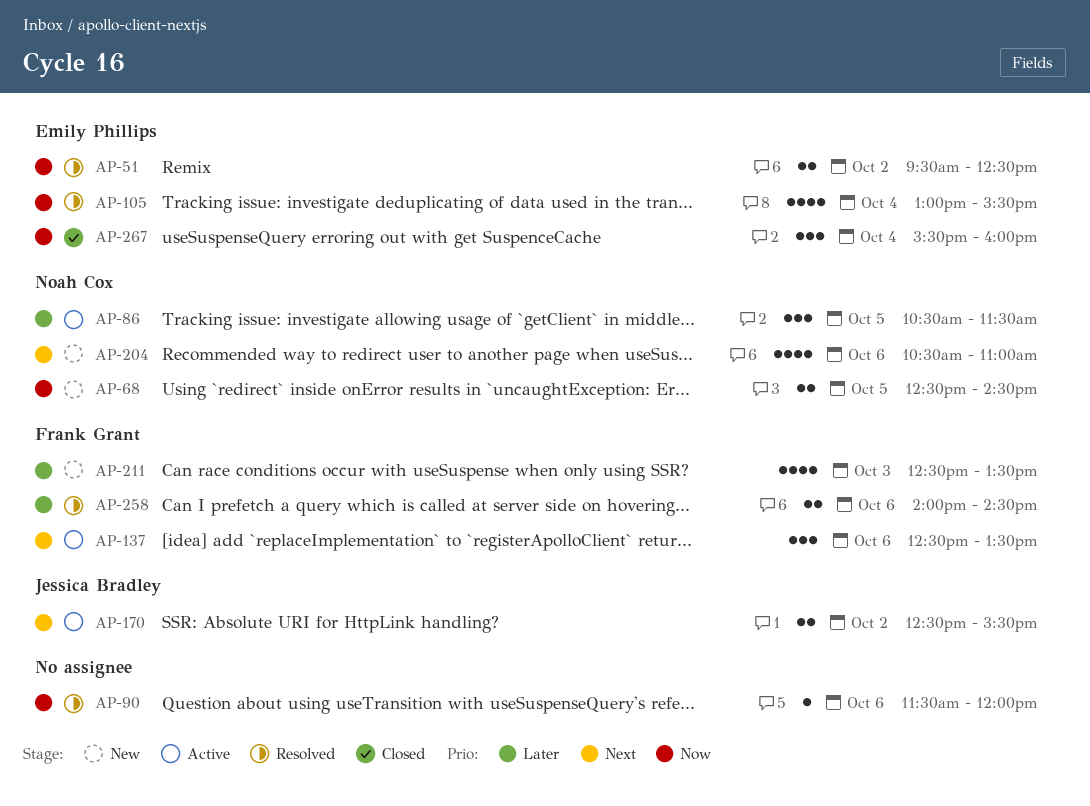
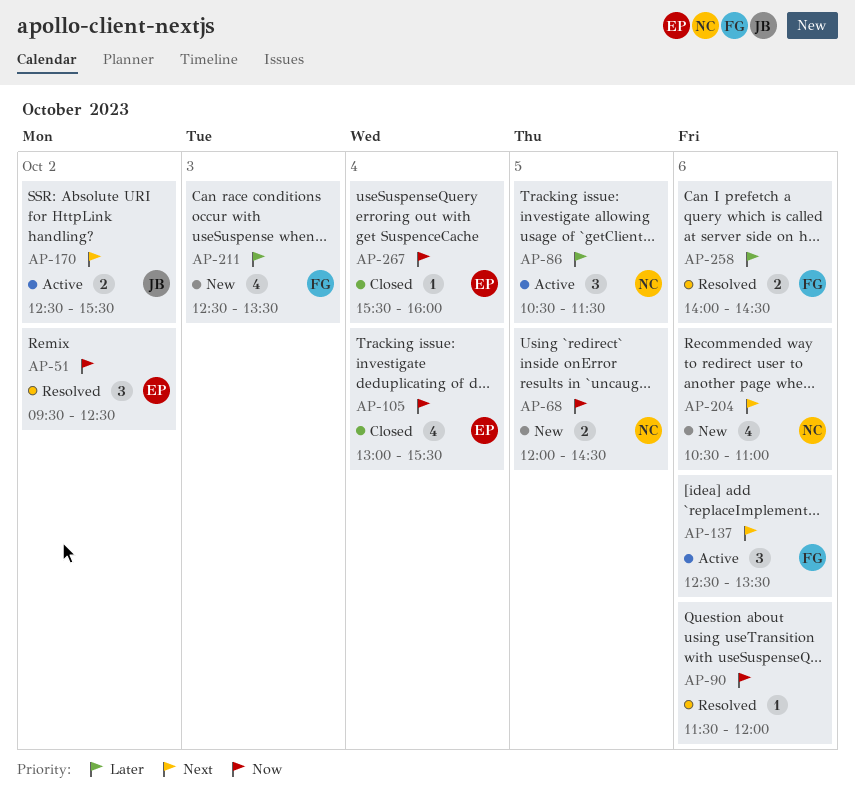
AP-51, estimate: 2 -> 3
AP-68, begins: 12:30 -> 12:00
AP-105, status: Resolved -> Closed
AP-267, estimate: 3 -> 1

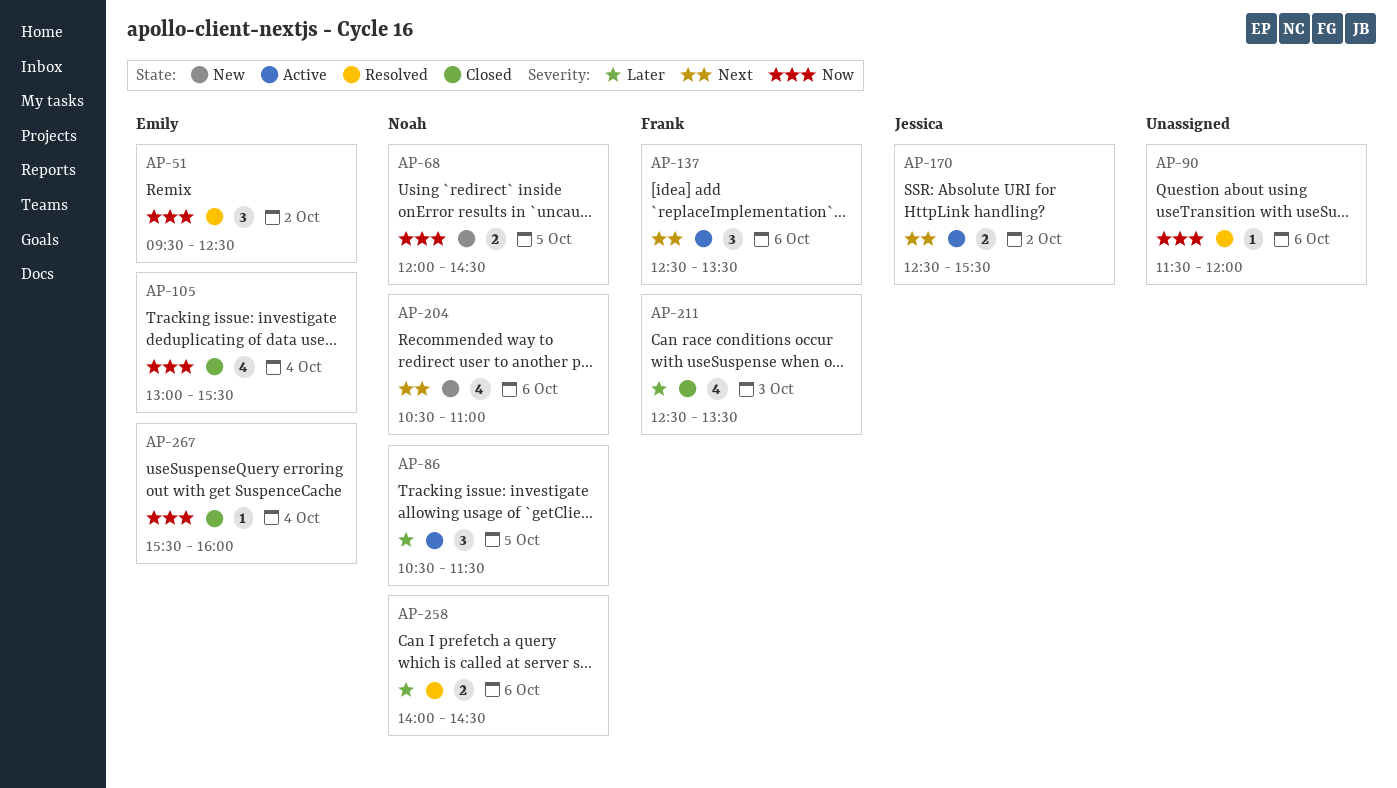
AP-211, status: New -> Closed
AP-258, owner: Frank -> Noah

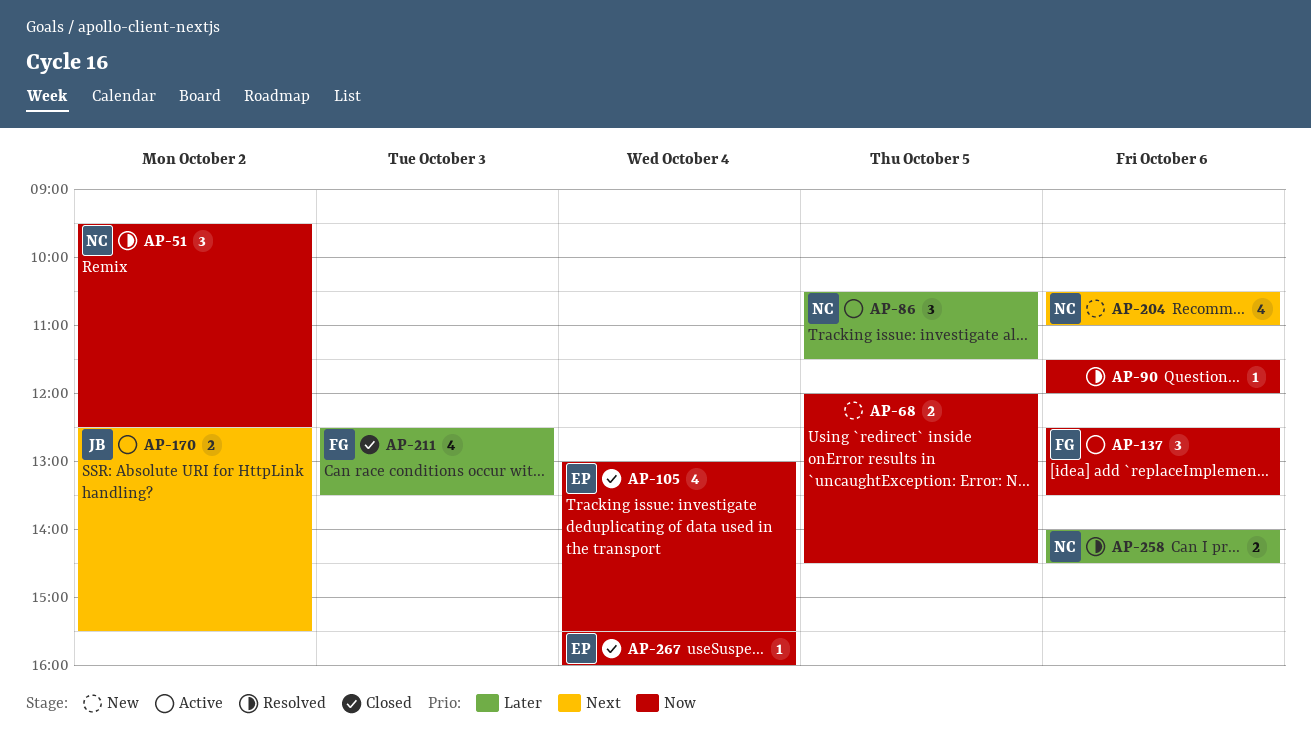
AP-51, owner: Emily -> Noah
AP-68, owner: Noah -> none
AP-137, priority: Next -> Now

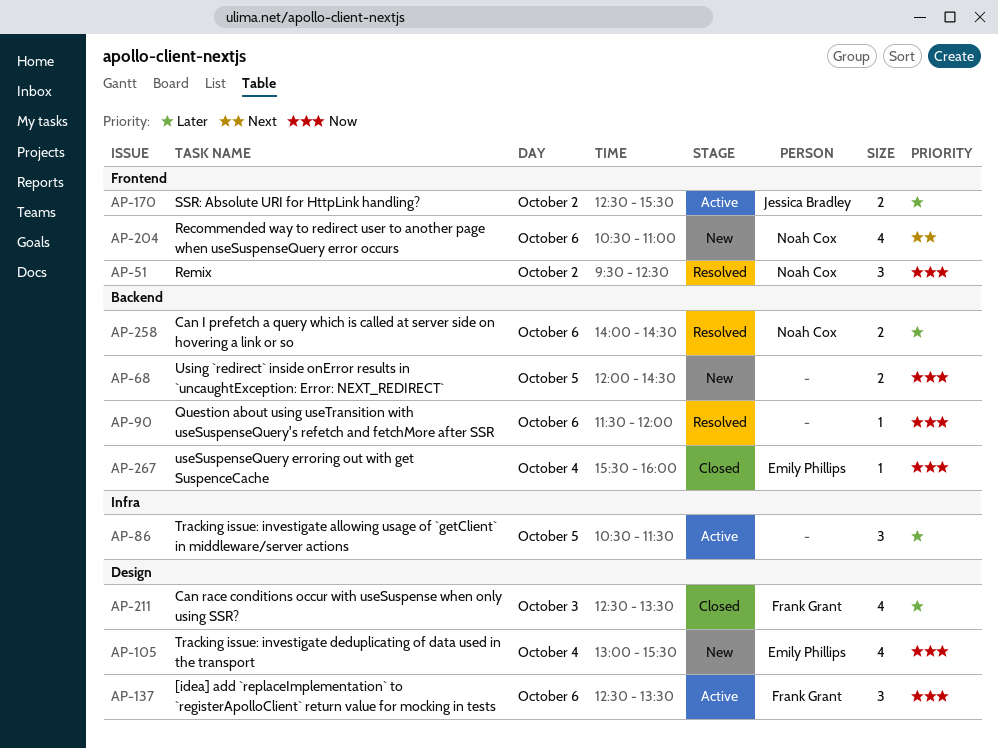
AP-86, owner: Noah Cox -> none
AP-105, status: Closed -> New
AP-170, priority: Next -> Later

